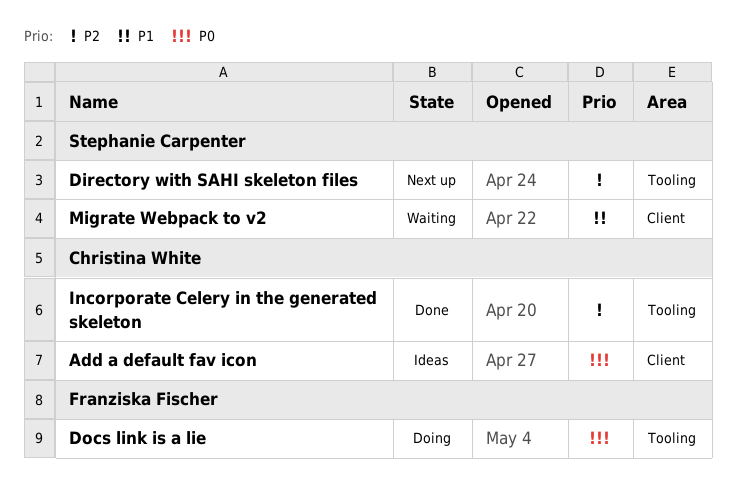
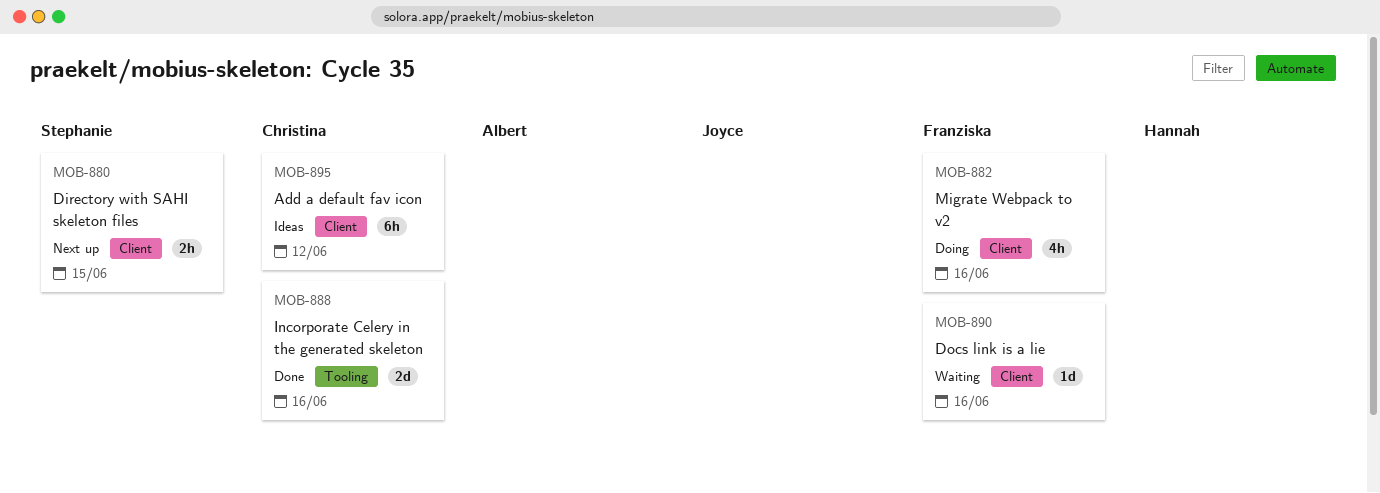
Directory with SAHI skeleton files, label: Tooling -> Client
Docs link is a lie, status: Doing -> Waiting
Docs link is a lie, label: Tooling -> Client
Migrate Webpack to v2, status: Waiting -> Doing
Migrate Webpack to v2, owner: Stephanie Carpenter -> Franziska Fischer

